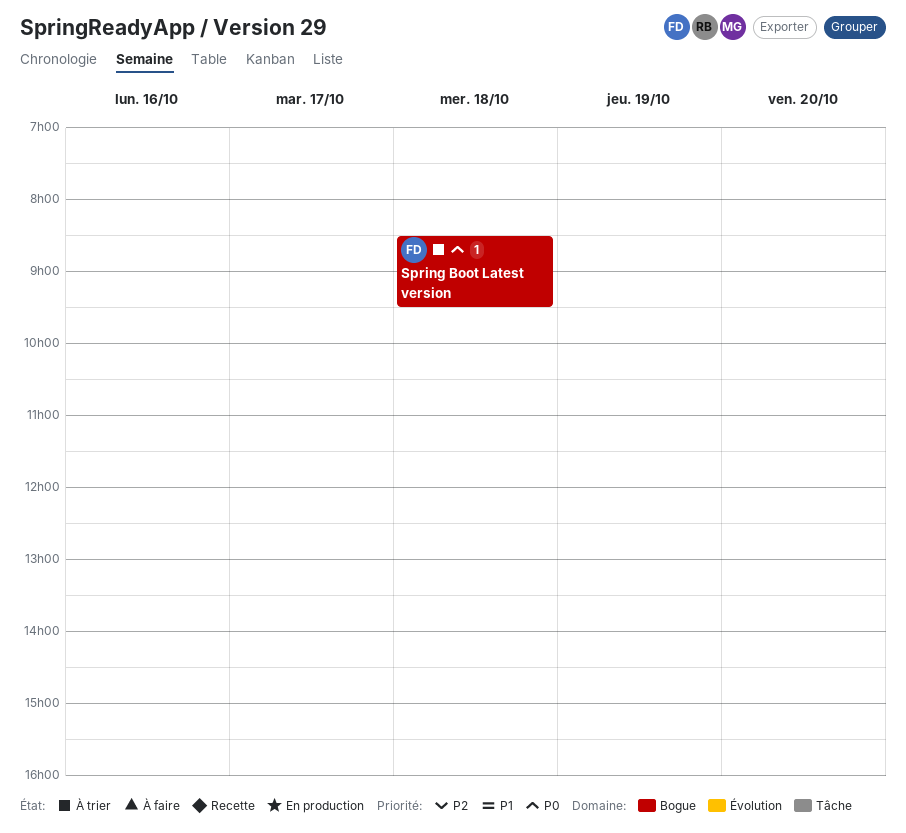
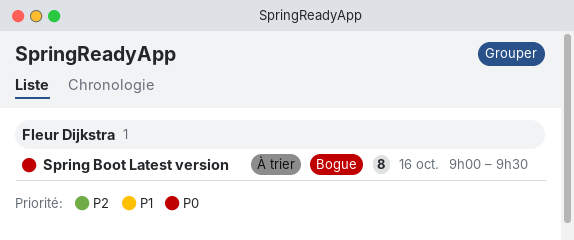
Spring Boot Latest version, estimate: 1 -> 8
Spring Boot Latest version, day: Oct 18 -> Oct 16
Spring Boot Latest version, begins: 08:30 -> 09:00

